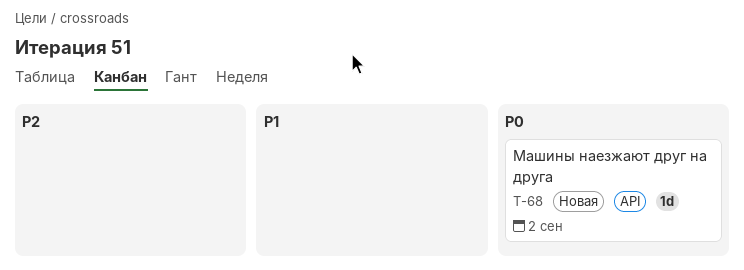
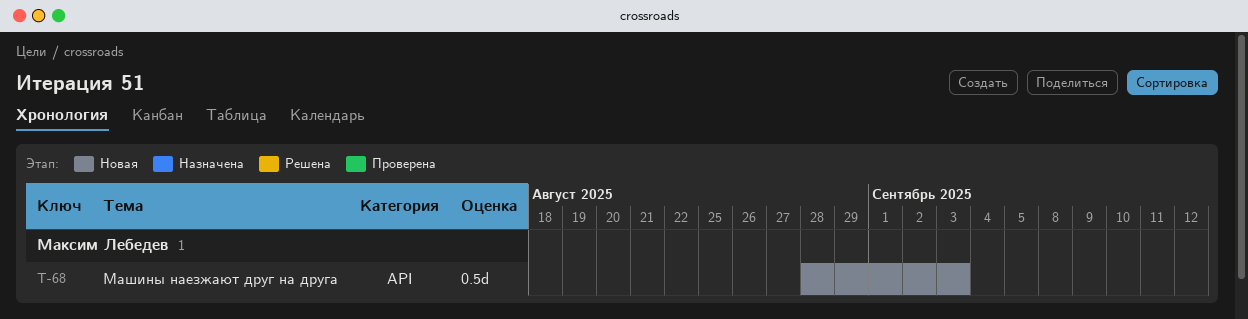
T-68, estimate: 1d -> 0.5d
T-68, due: Sep 2 -> Sep 3

